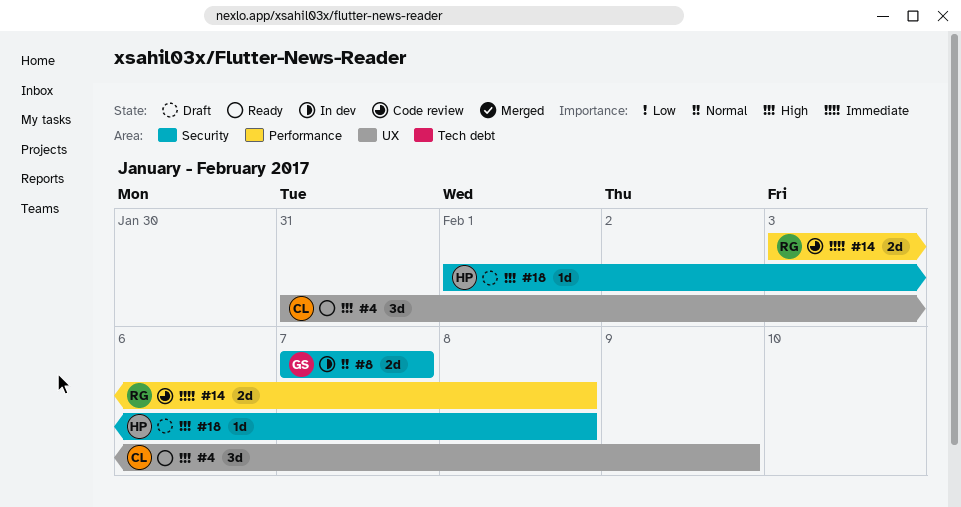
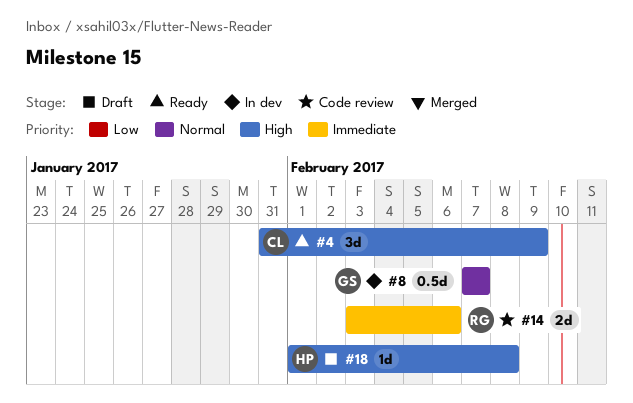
#8, estimate: 2d -> 0.5d
#14, due: Feb 8 -> Feb 6

